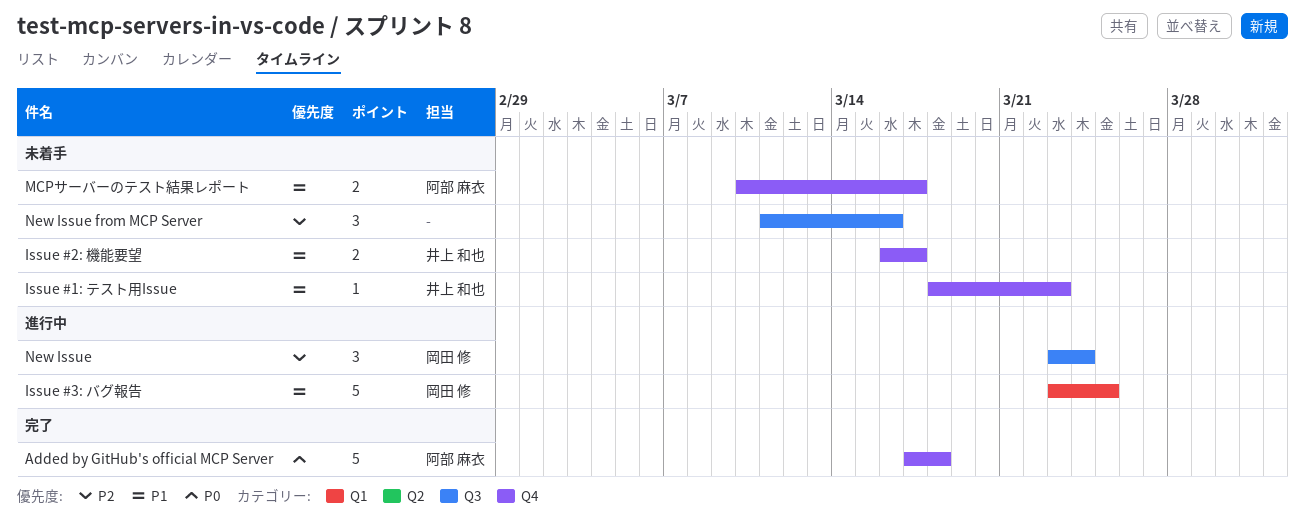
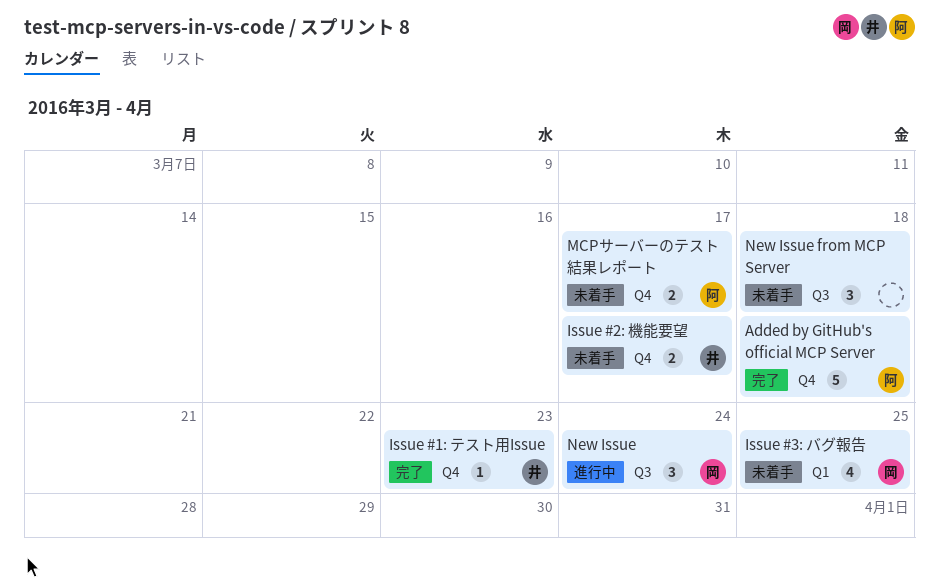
Issue #1: テスト用Issue, status: 未着手 -> 完了
Issue #3: バグ報告, status: 進行中 -> 未着手
Issue #3: バグ報告, estimate: 5 -> 4
New Issue from MCP Server, due: Mar 16 -> Mar 18

